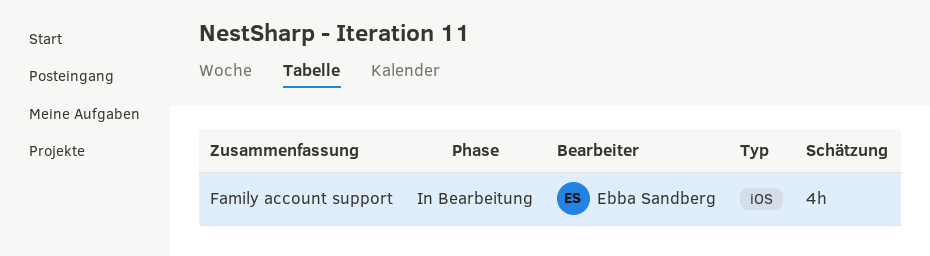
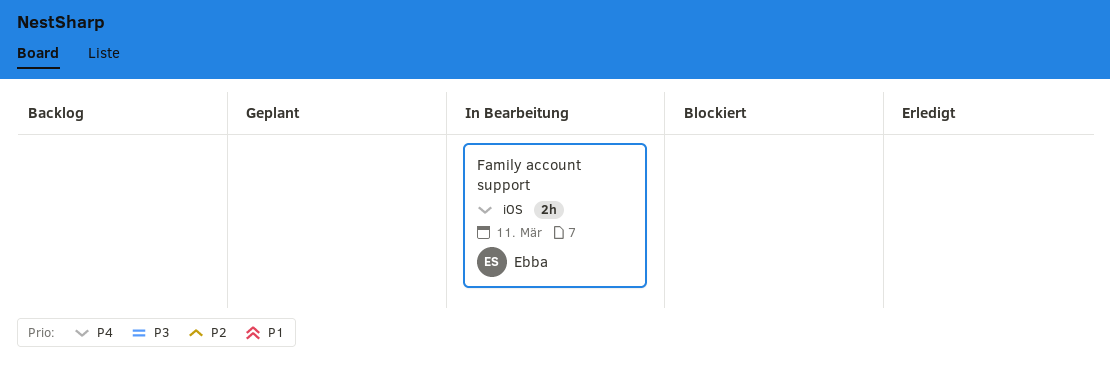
Family account support, estimate: 4h -> 2h

